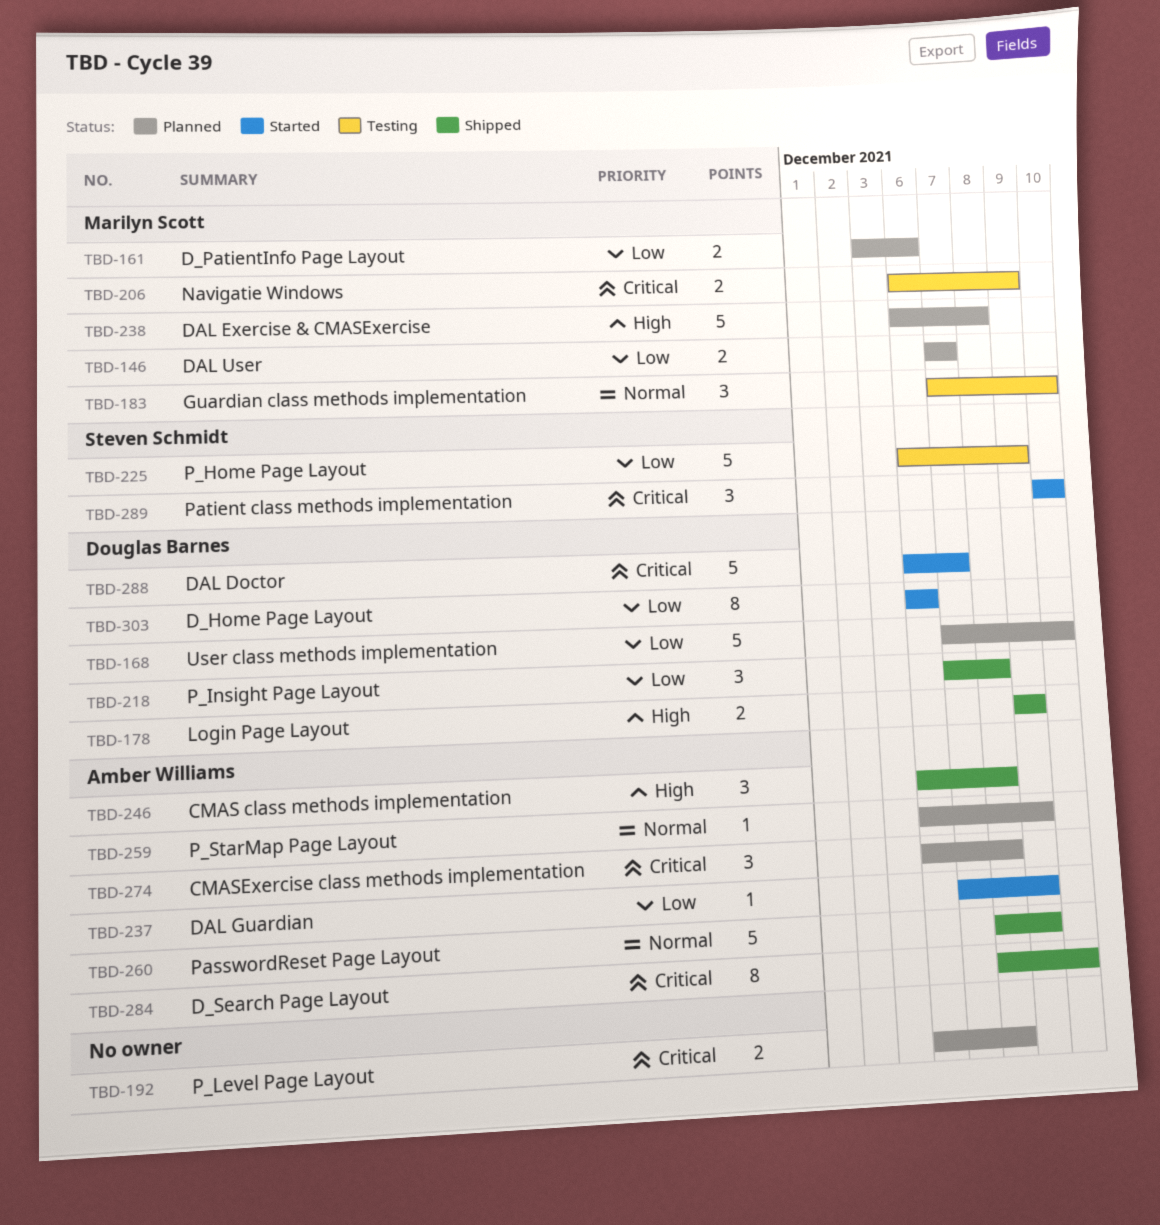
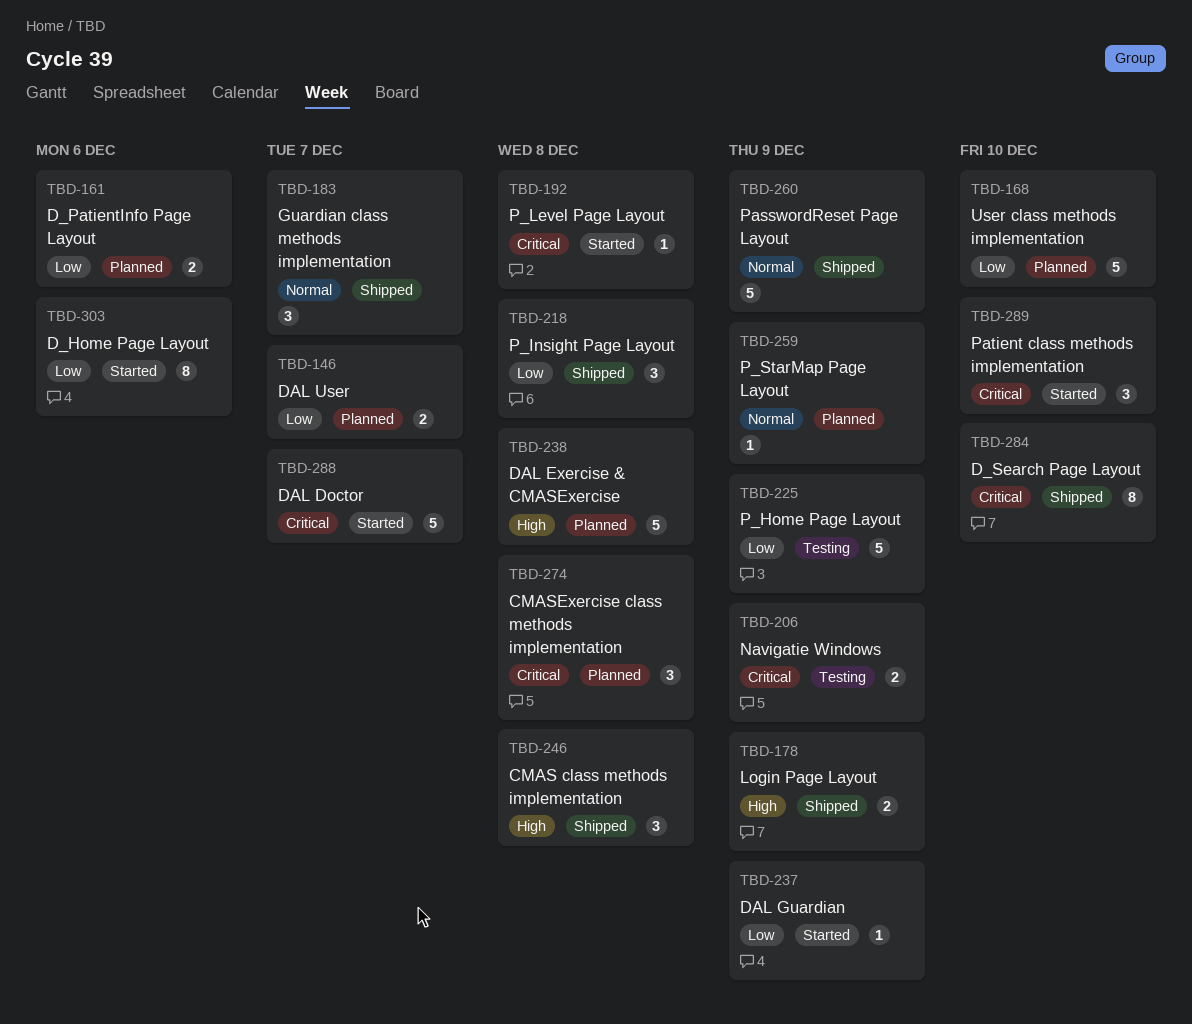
TBD-183, status: Testing -> Shipped
TBD-183, due: Dec 10 -> Dec 7
TBD-192, status: Planned -> Started
TBD-192, estimate: 2 -> 1

